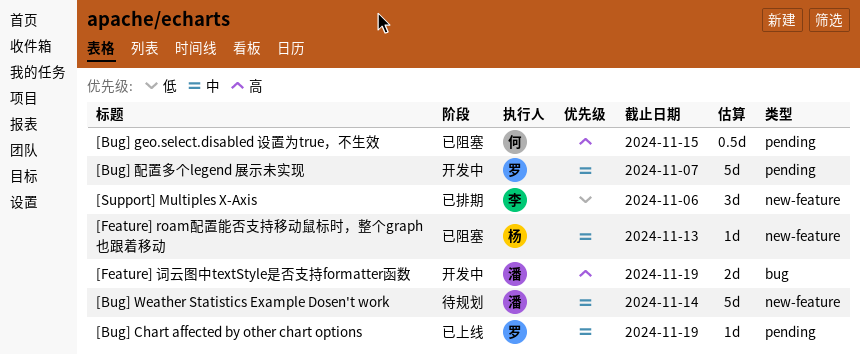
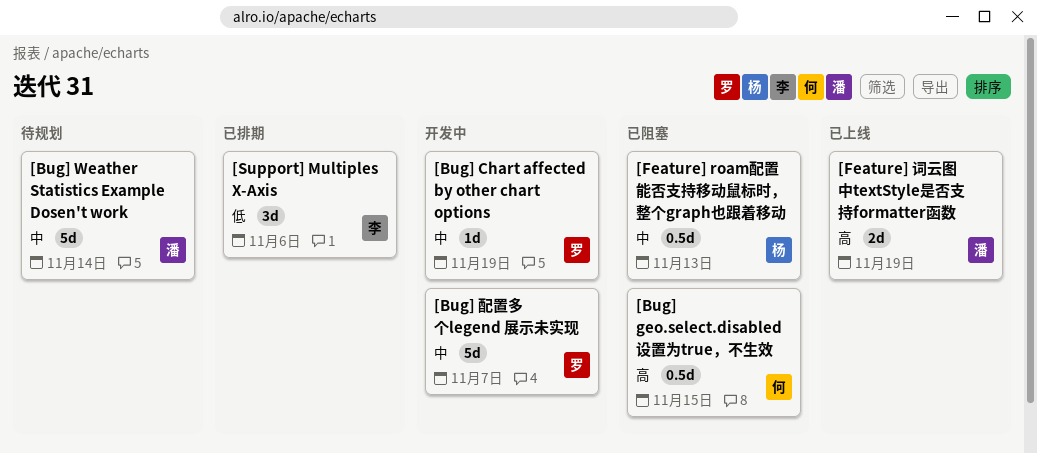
[Bug] Chart affected by other chart options, status: 已上线 -> 开发中
[Feature] roam配置能否支持移动鼠标时，整个graph也跟着移动, estimate: 1d -> 0.5d
[Feature] 词云图中textStyle是否支持formatter函数, status: 开发中 -> 已上线

